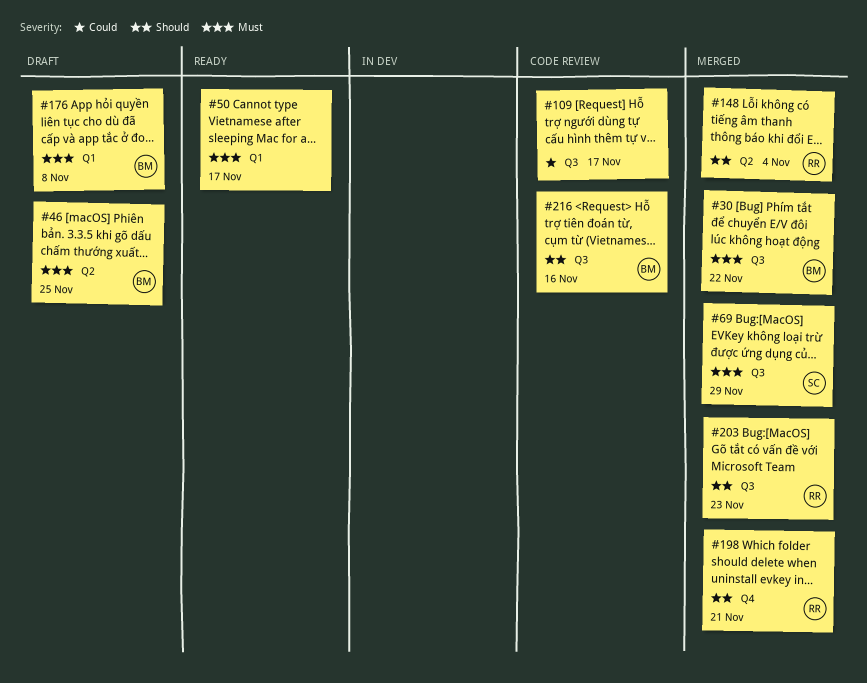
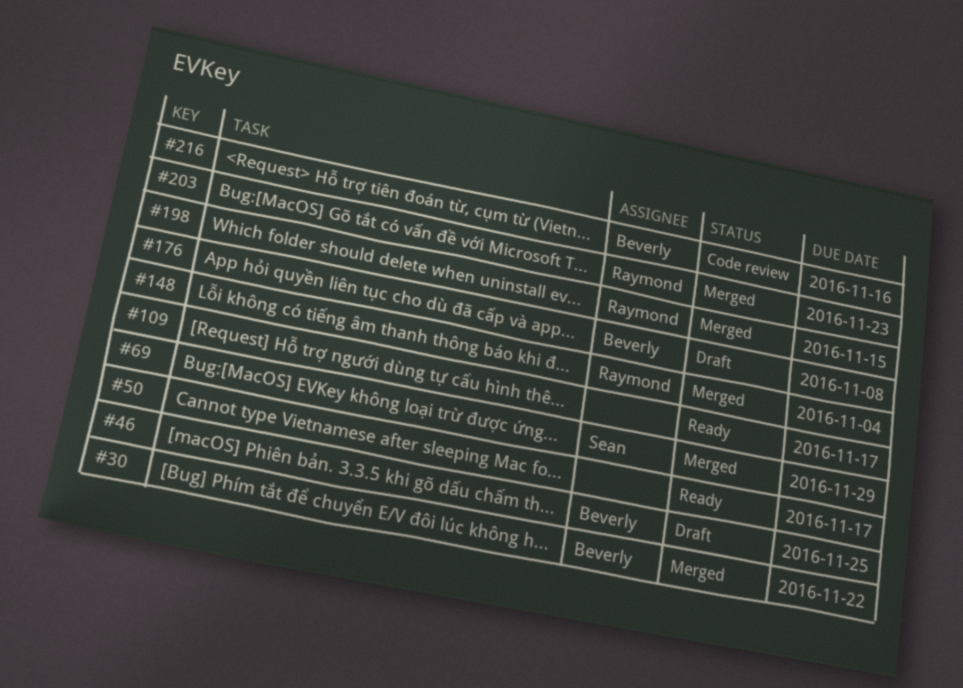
#109, status: Code review -> Ready
#198, due: Nov 21 -> Nov 15

